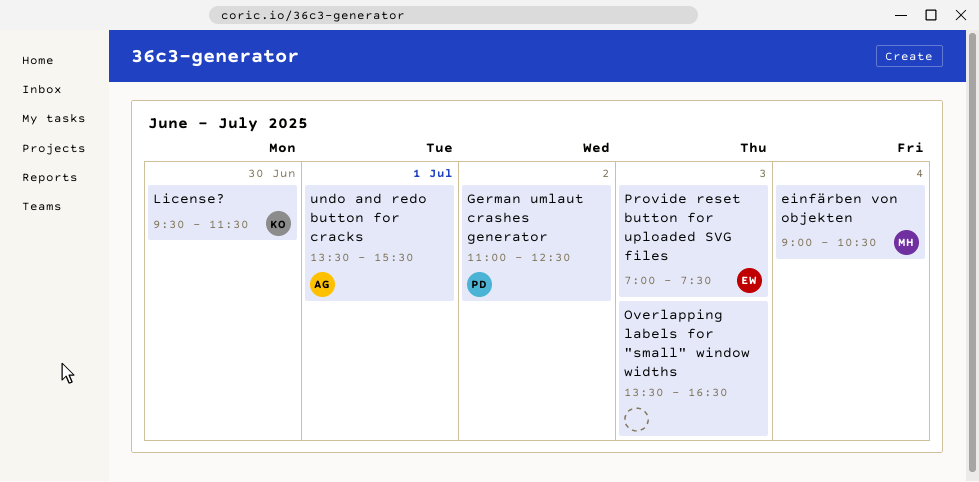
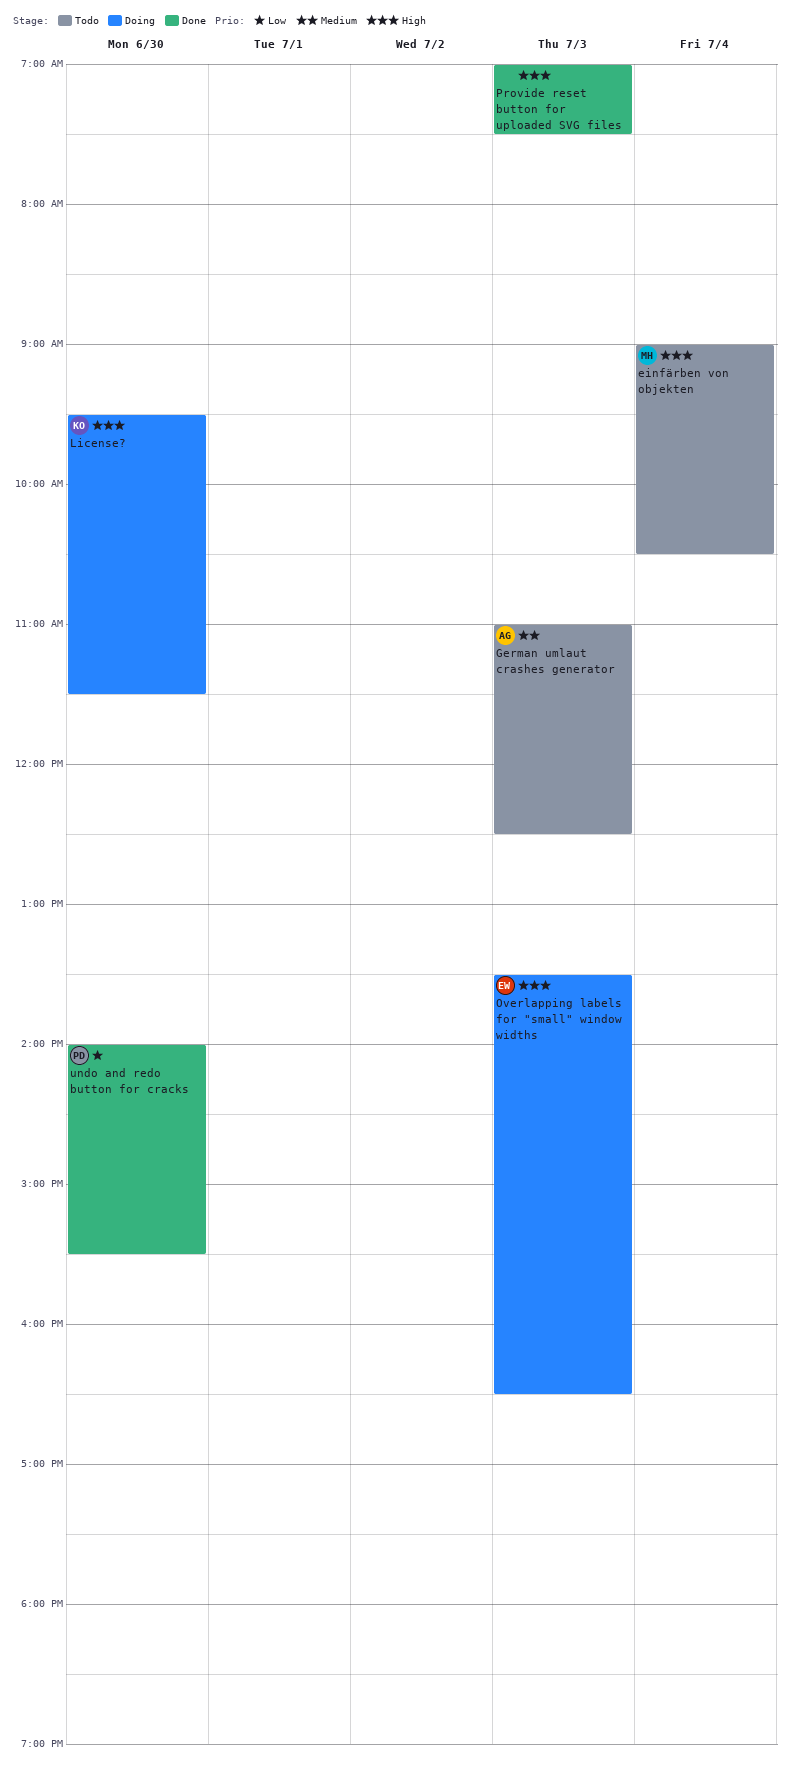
German umlaut crashes generator, owner: PD -> AG
German umlaut crashes generator, day: Jul 2 -> Jul 3
Overlapping labels for "small" window widths, owner: none -> EW
Provide reset button for uploaded SVG files, owner: EW -> none
undo and redo button for cracks, owner: AG -> PD
undo and redo button for cracks, day: Jul 1 -> Jun 30
undo and redo button for cracks, begins: 13:30 -> 14:00

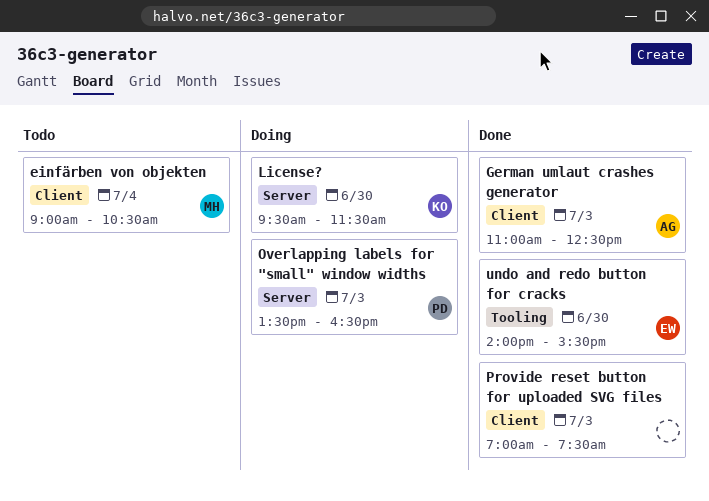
German umlaut crashes generator, status: Todo -> Done
Overlapping labels for "small" window widths, owner: EW -> PD
undo and redo button for cracks, owner: PD -> EW

